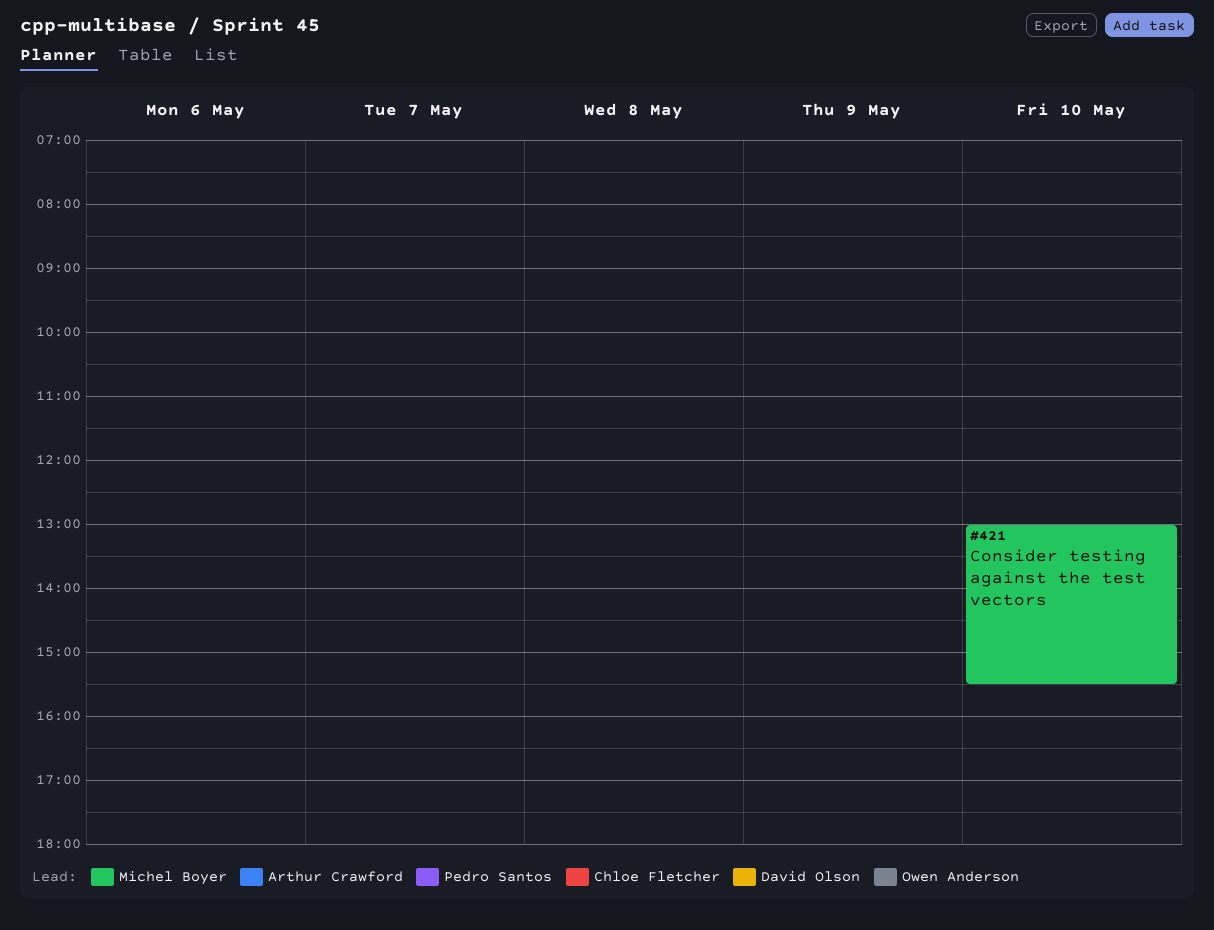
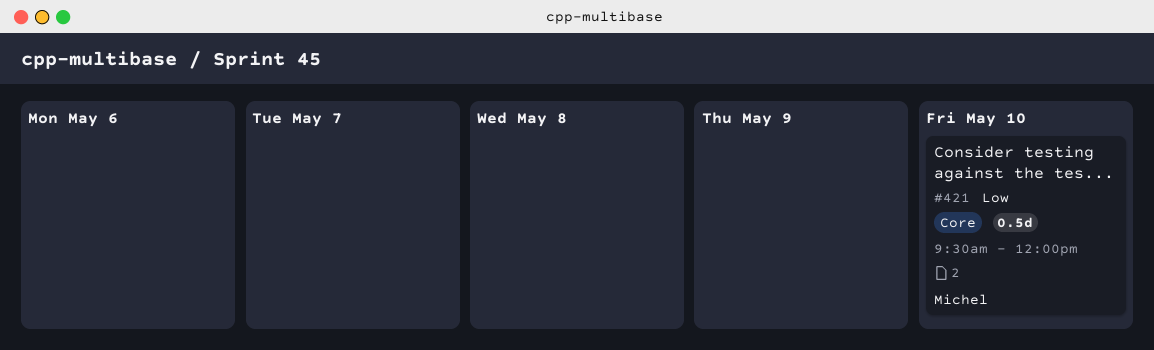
#421, begins: 13:00 -> 09:30
#421, ends: 15:30 -> 12:00

